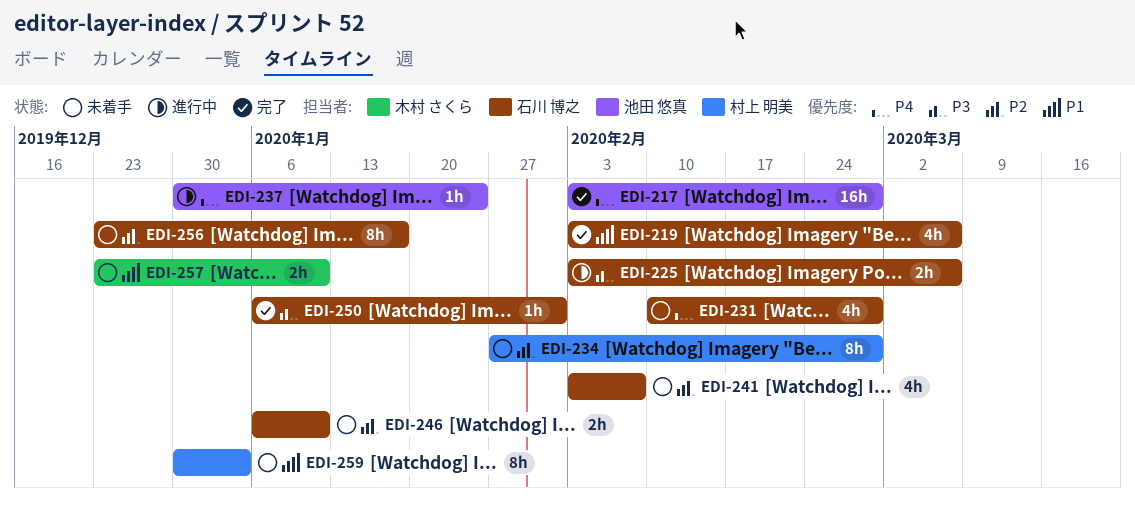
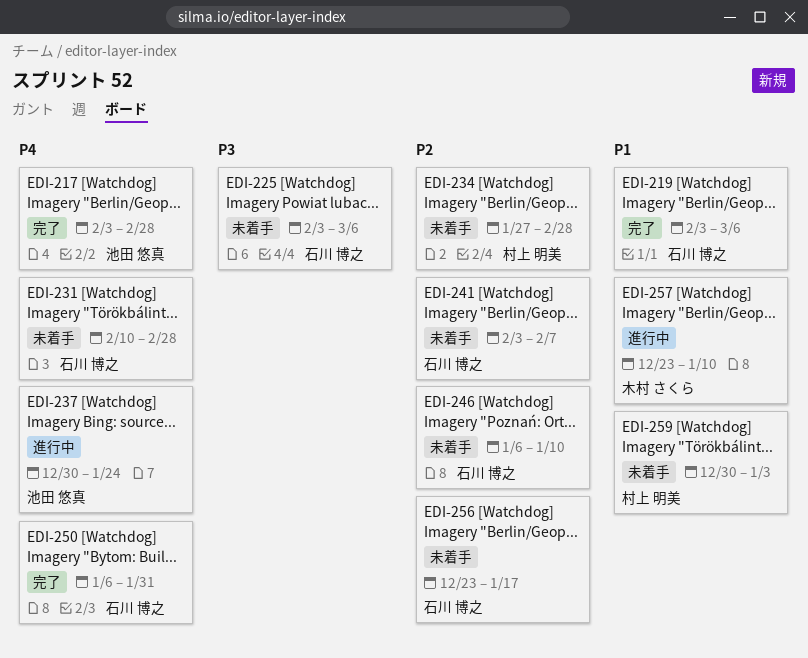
EDI-225, status: 進行中 -> 未着手
EDI-250, priority: P3 -> P4
EDI-257, status: 未着手 -> 進行中

